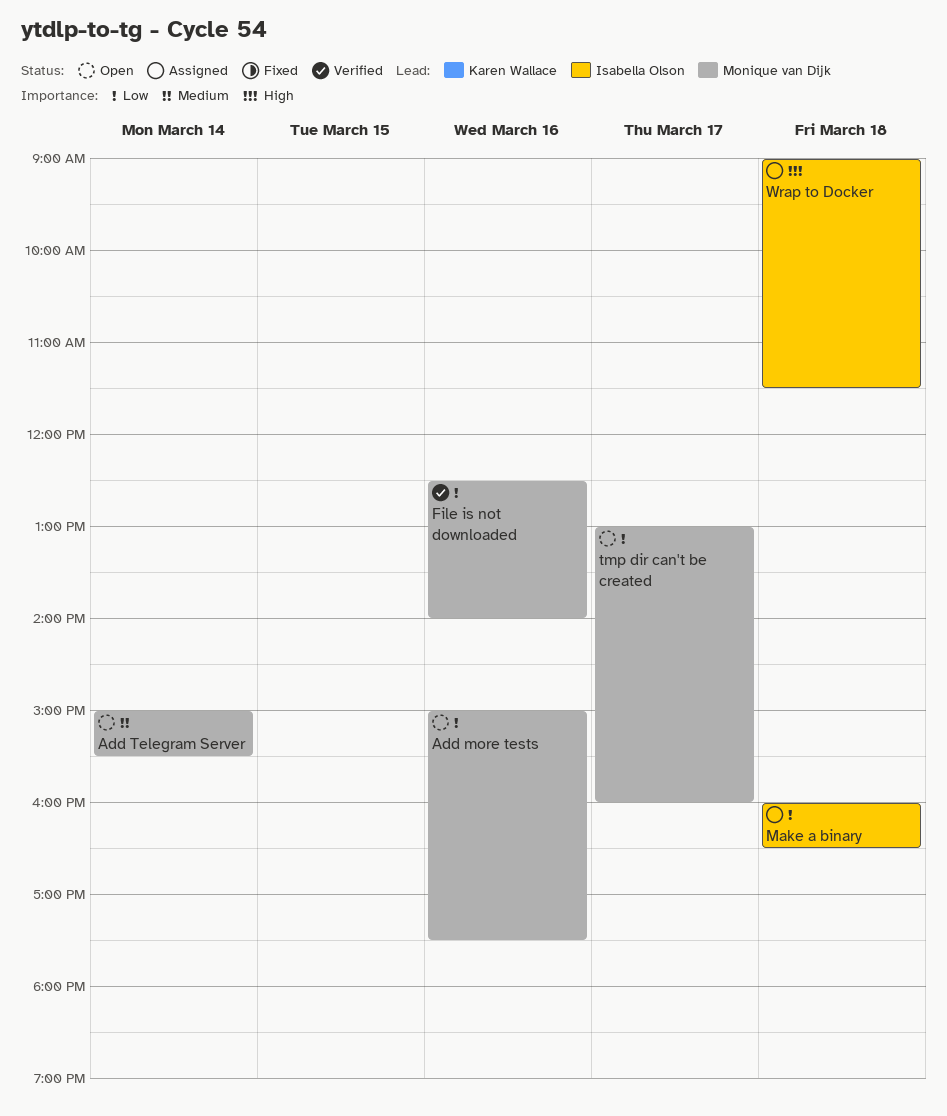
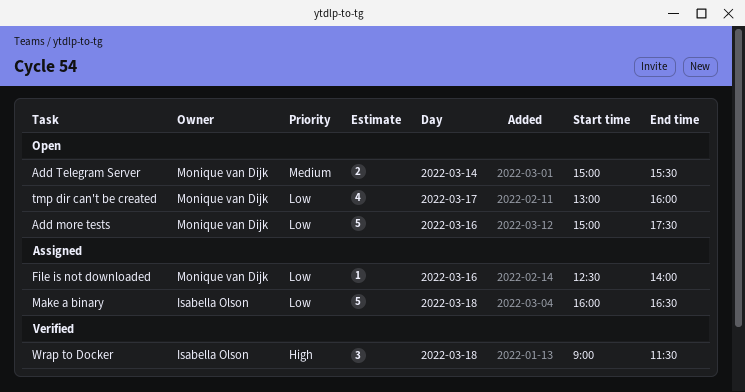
File is not downloaded, status: Verified -> Assigned
Wrap to Docker, status: Assigned -> Verified

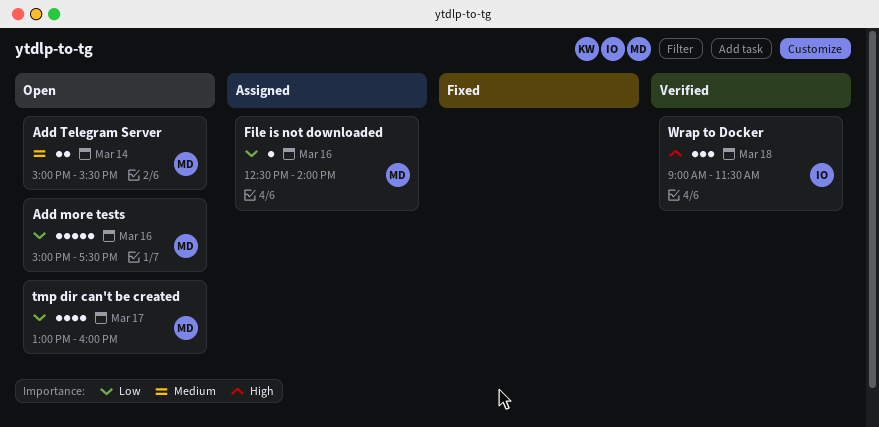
Make a binary: present -> none

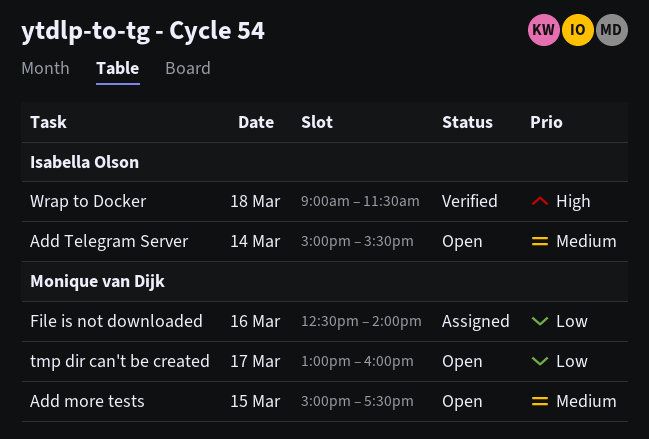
Add more tests, priority: Low -> Medium
Add more tests, day: Mar 16 -> Mar 15
Add Telegram Server, owner: Monique van Dijk -> Isabella Olson

